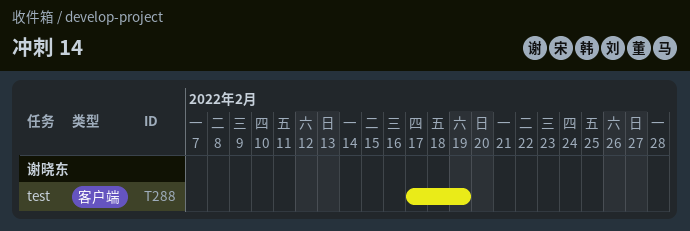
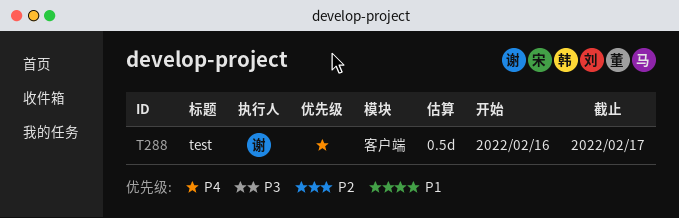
T288, start: Feb 17 -> Feb 16
T288, due: Feb 19 -> Feb 17

